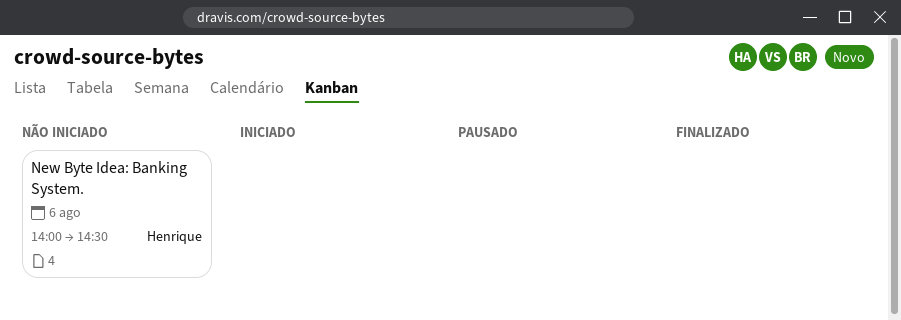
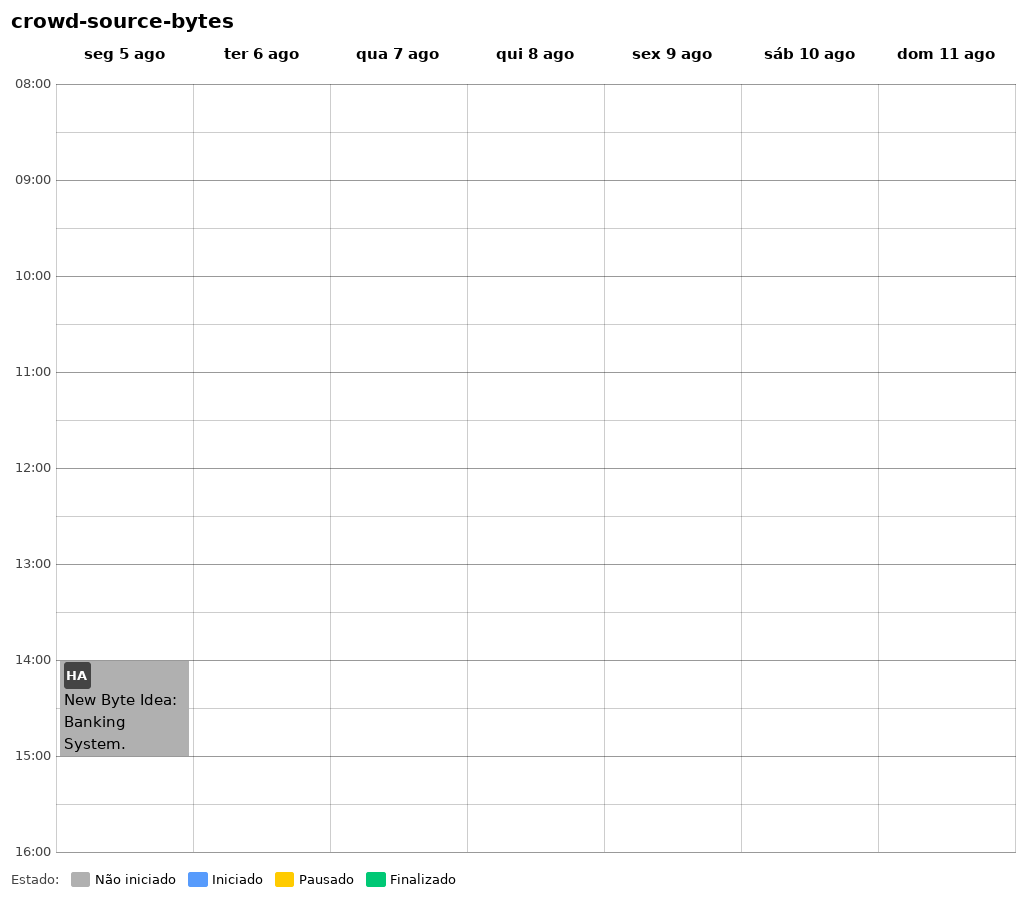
New Byte Idea: Banking System., day: Aug 6 -> Aug 5
New Byte Idea: Banking System., ends: 14:30 -> 15:00

